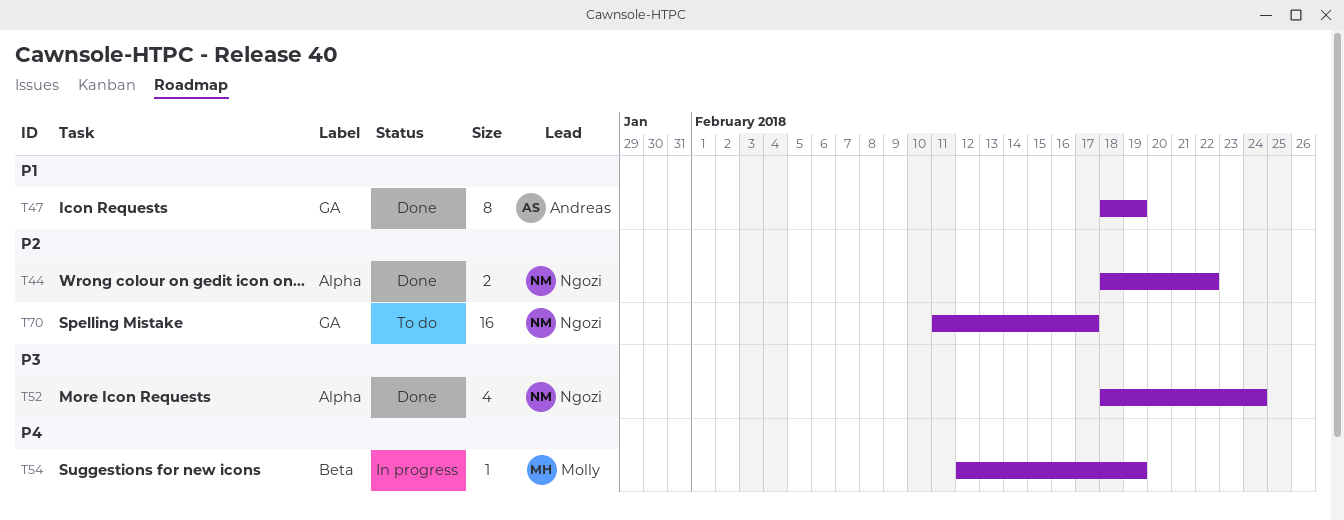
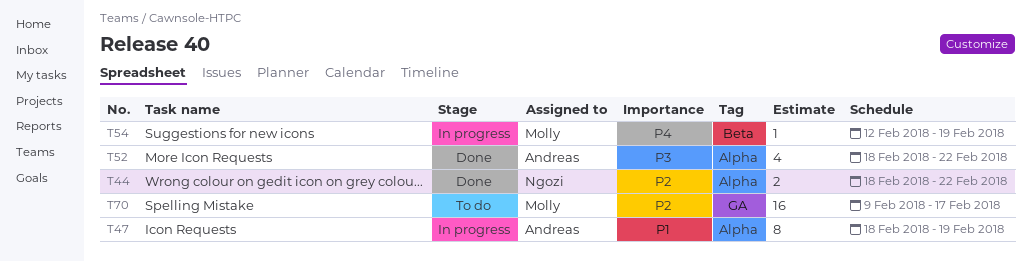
T47, status: Done -> In progress
T47, label: GA -> Alpha
T52, owner: Ngozi -> Andreas
T52, due: Feb 24 -> Feb 22
T70, owner: Ngozi -> Molly
T70, start: Feb 11 -> Feb 9

